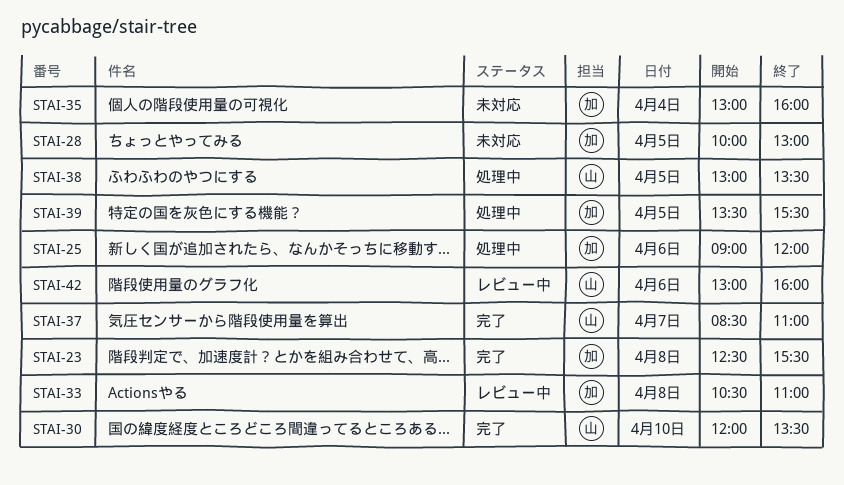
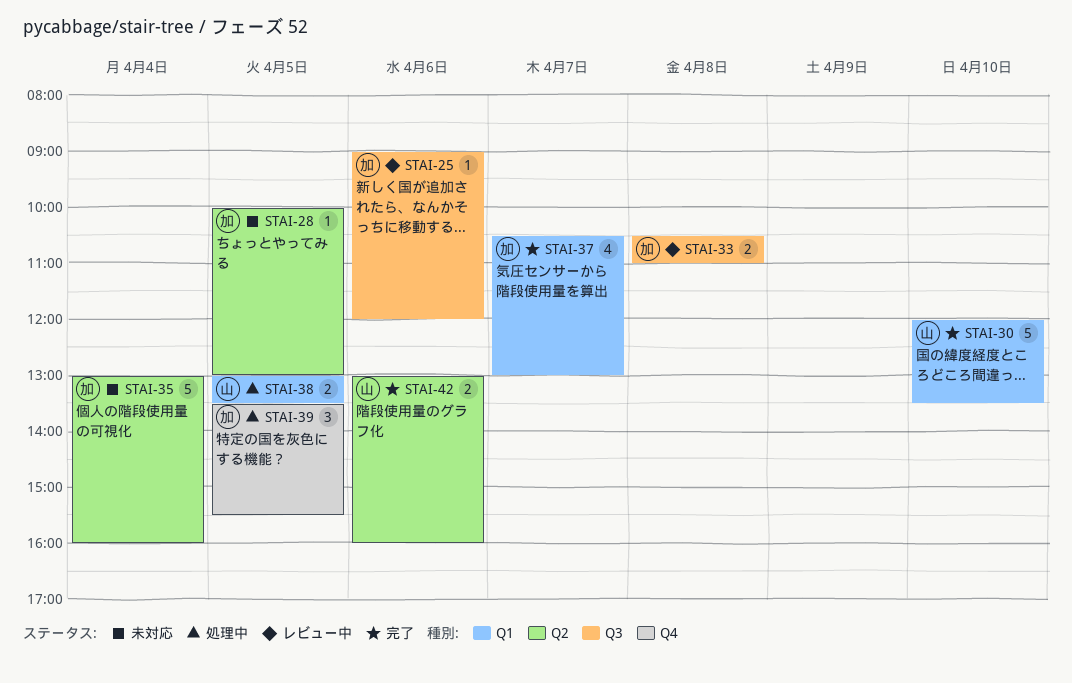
STAI-23: present -> none
STAI-25, status: 処理中 -> レビュー中
STAI-37, owner: 山 -> 加
STAI-37, begins: 08:30 -> 10:30
STAI-37, ends: 11:00 -> 13:00
STAI-42, status: レビュー中 -> 完了

